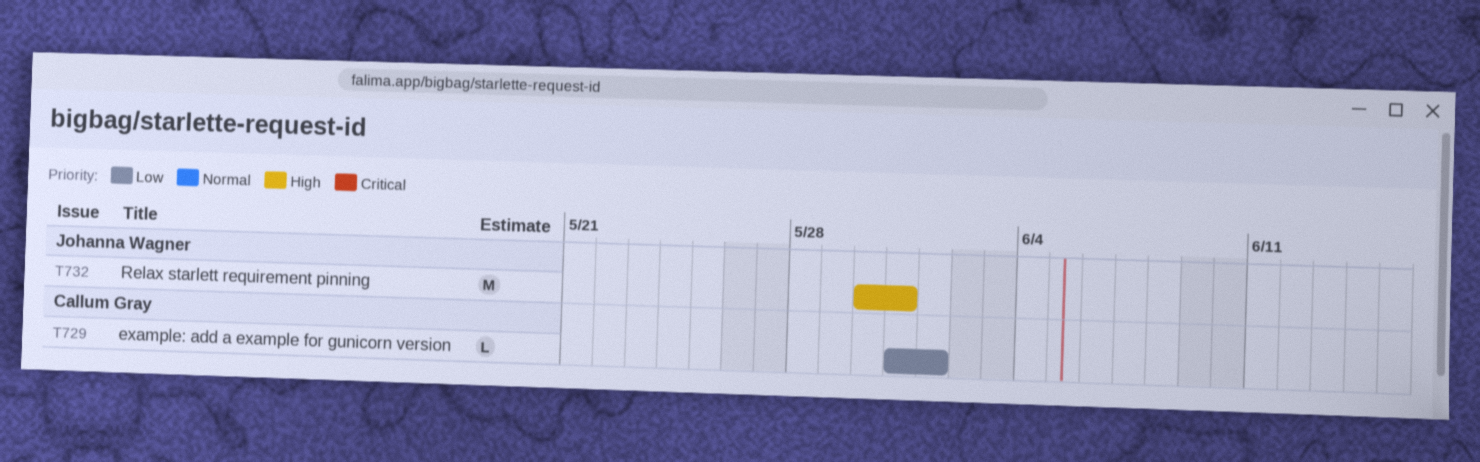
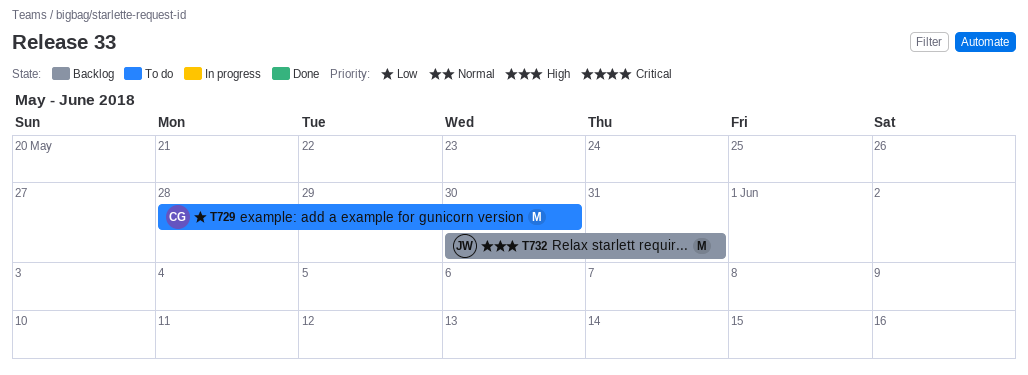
T729, estimate: L -> M
T729, start: May 31 -> May 28
T729, due: Jun 1 -> May 30

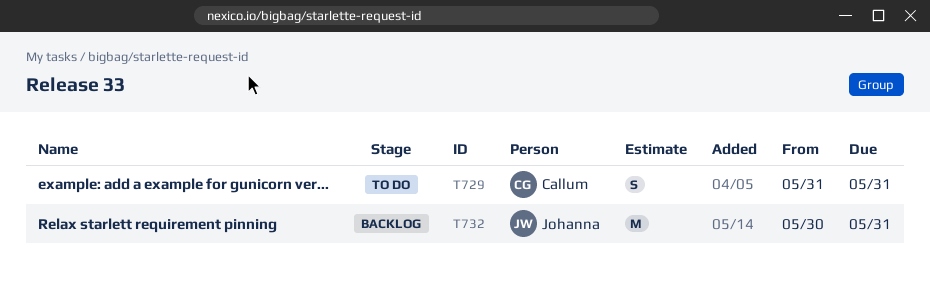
T729, estimate: M -> S
T729, start: May 28 -> May 31
T729, due: May 30 -> May 31

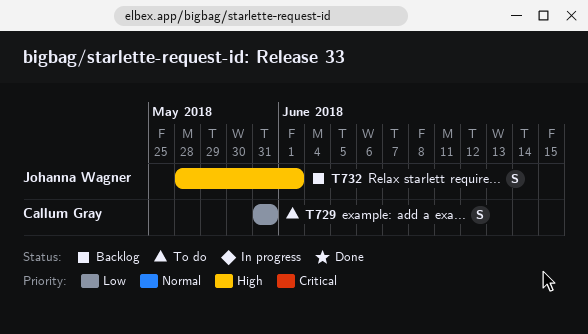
T732, estimate: M -> S
T732, start: May 30 -> May 28
T732, due: May 31 -> Jun 1

